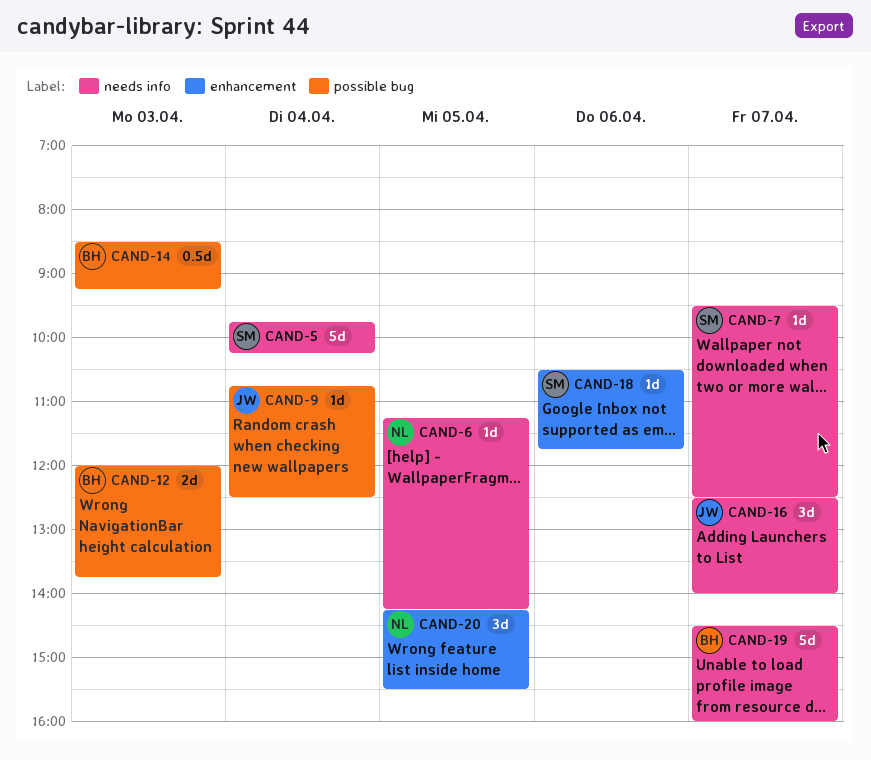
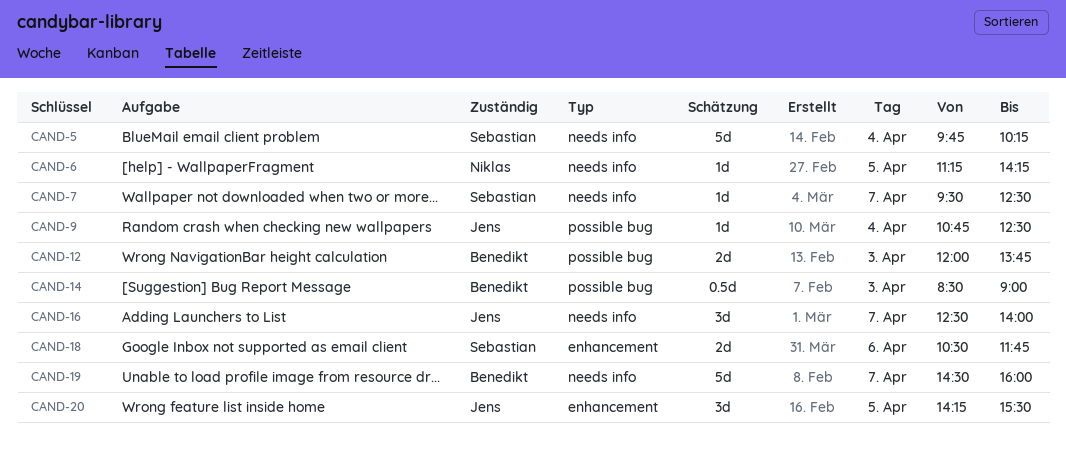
CAND-14, ends: 09:15 -> 09:00
CAND-18, estimate: 1d -> 2d
CAND-20, owner: Niklas -> Jens

